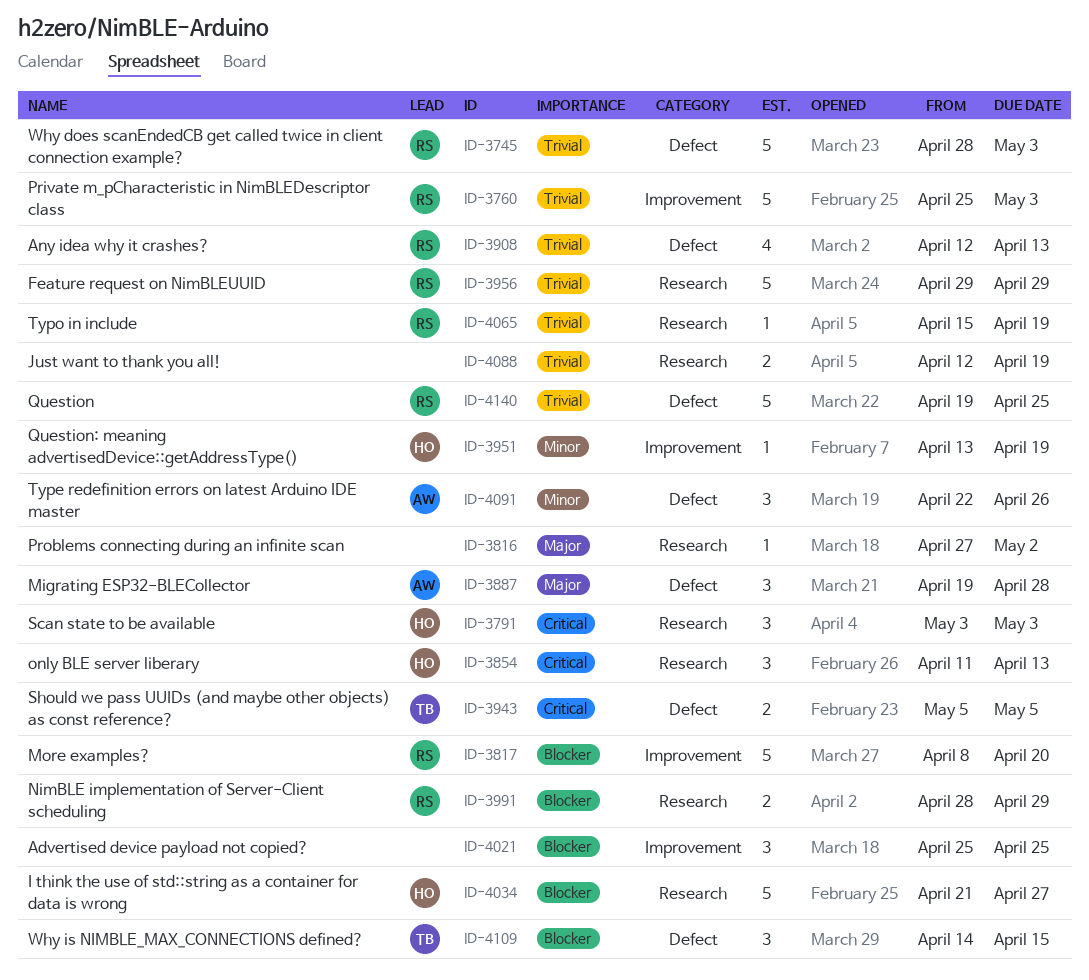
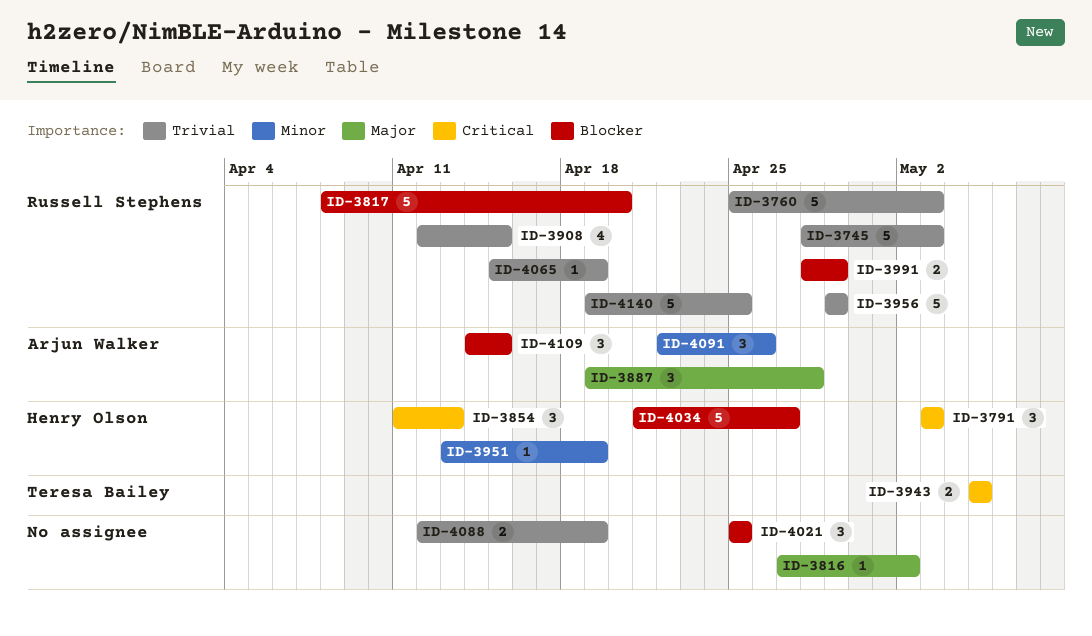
ID-3908, due: Apr 13 -> Apr 15
ID-4109, owner: Teresa Bailey -> Arjun Walker

